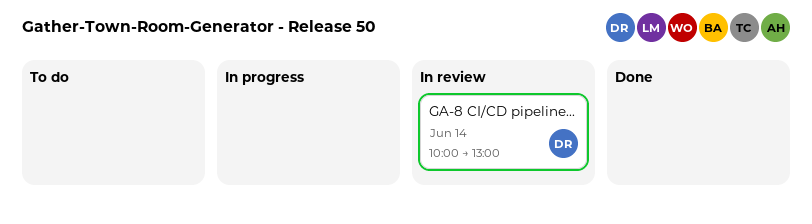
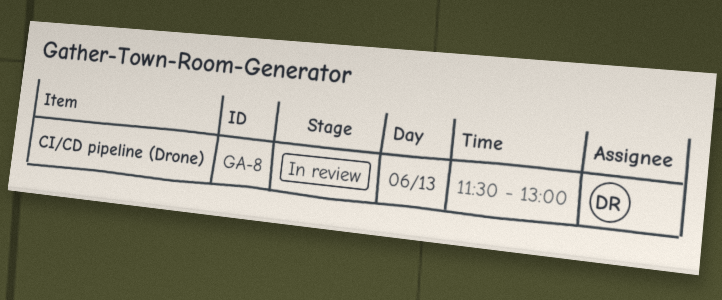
GA-8, day: Jun 14 -> Jun 13
GA-8, begins: 10:00 -> 11:30

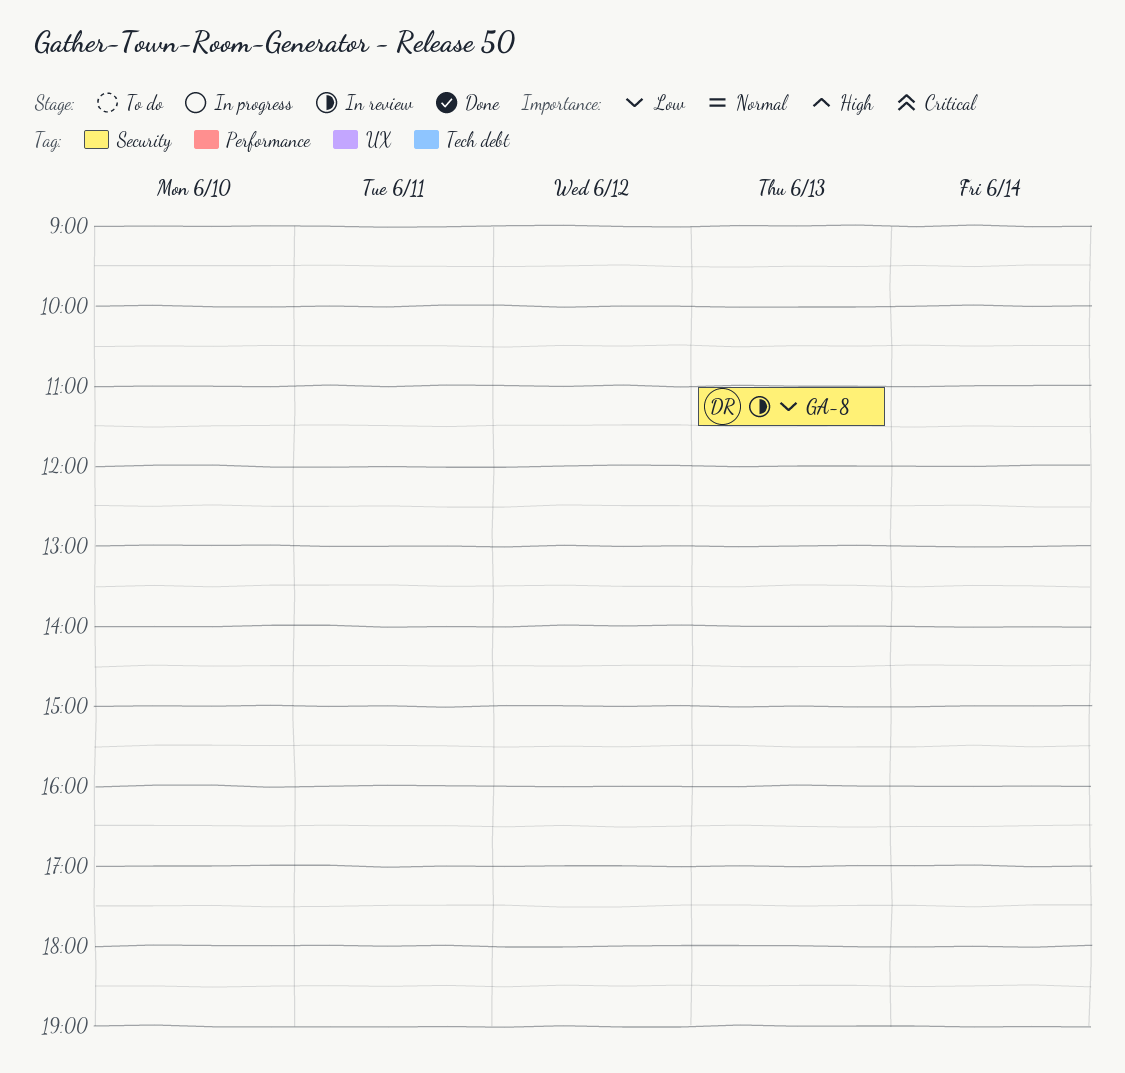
GA-8, begins: 11:30 -> 11:00
GA-8, ends: 13:00 -> 11:30

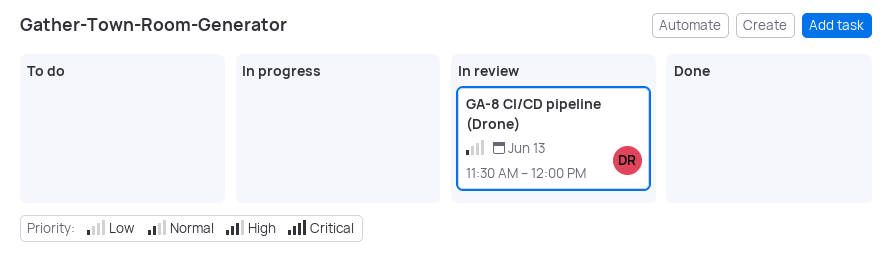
GA-8, begins: 11:00 -> 11:30
GA-8, ends: 11:30 -> 12:00

